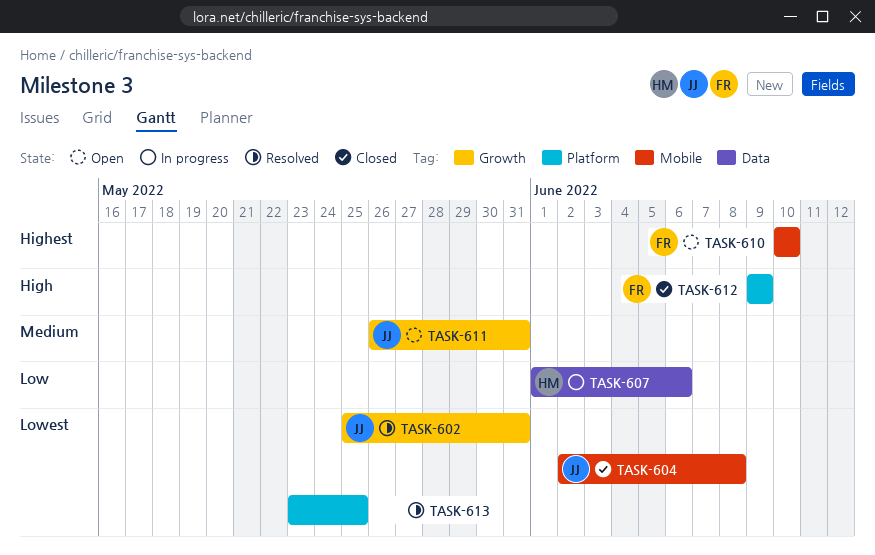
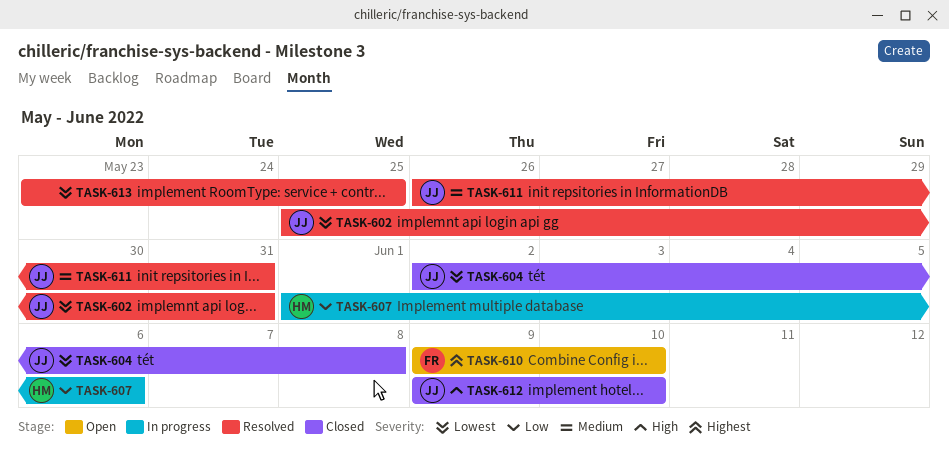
TASK-610, start: Jun 10 -> Jun 9
TASK-611, status: Open -> Resolved
TASK-612, owner: FR -> JJ
TASK-612, due: Jun 9 -> Jun 10

